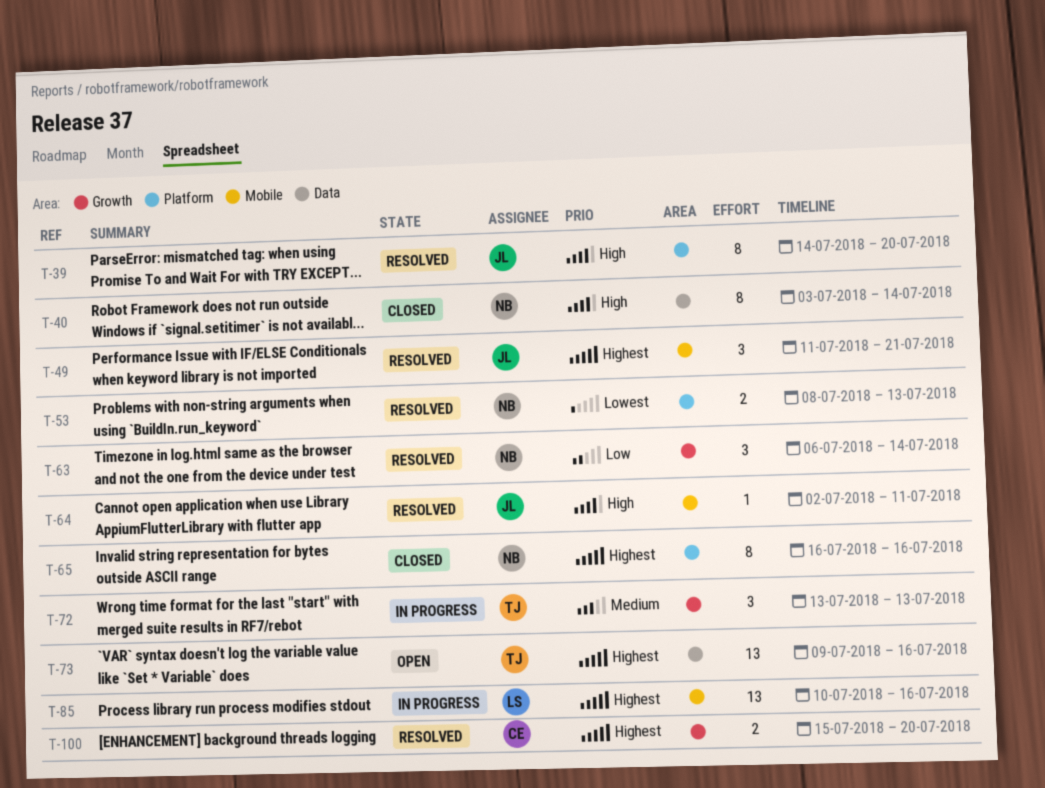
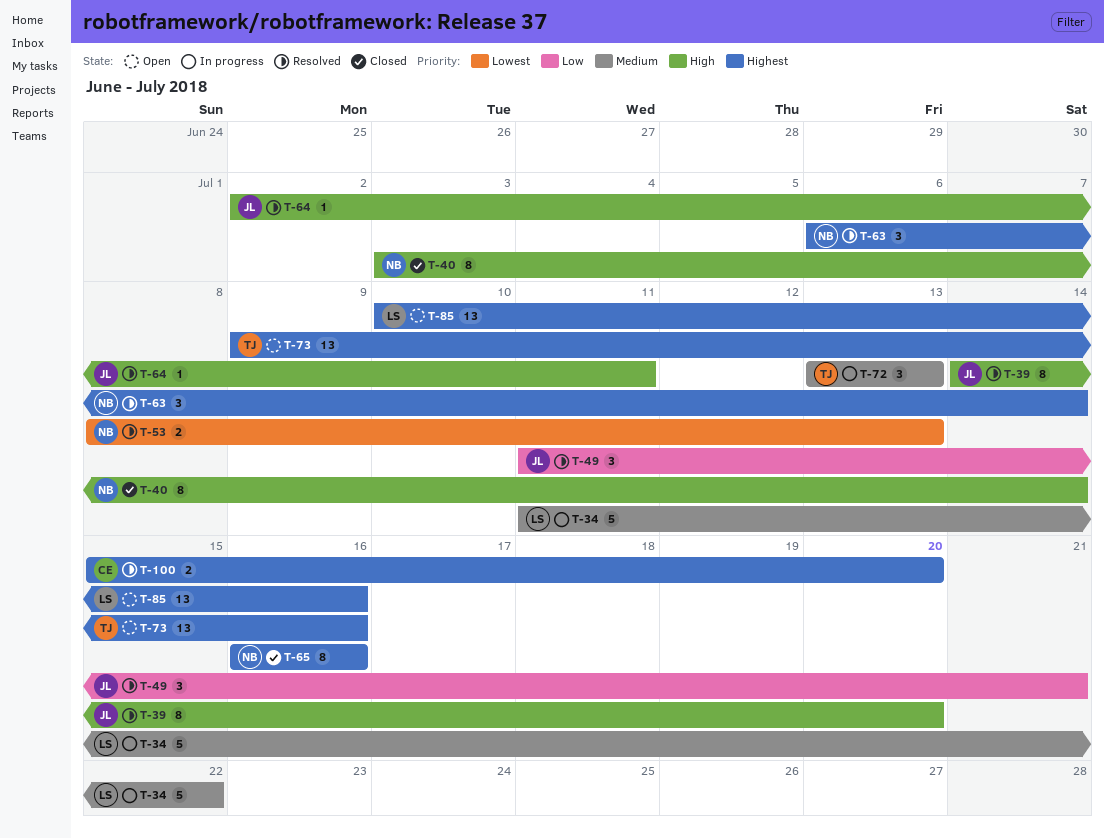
T-34: none -> present
T-49, priority: Highest -> Low
T-63, priority: Low -> Highest
T-85, status: In progress -> Open

